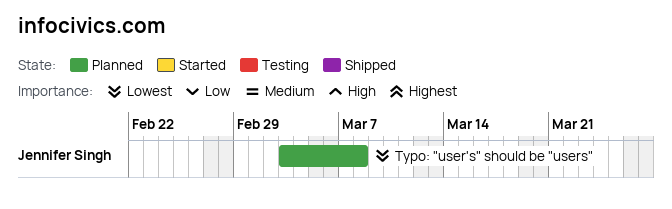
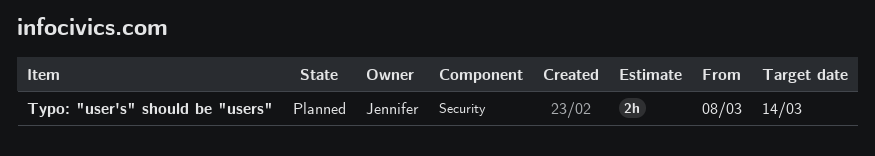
Typo: "user's" should be "users", start: Mar 3 -> Mar 8
Typo: "user's" should be "users", due: Mar 8 -> Mar 14

